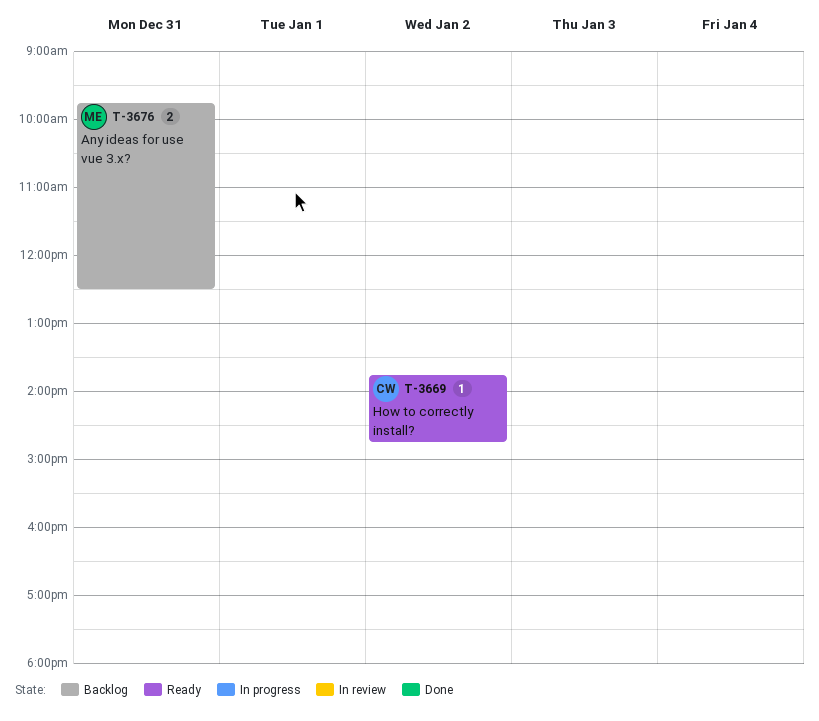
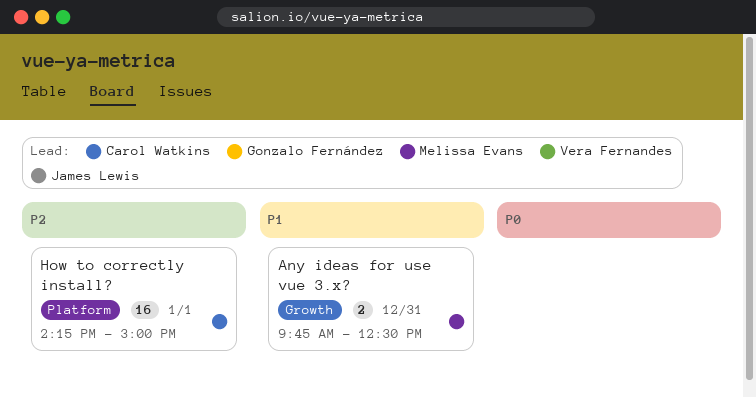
How to correctly install?, estimate: 1 -> 16
How to correctly install?, day: Jan 2 -> Jan 1
How to correctly install?, begins: 13:45 -> 14:15
How to correctly install?, ends: 14:45 -> 15:00

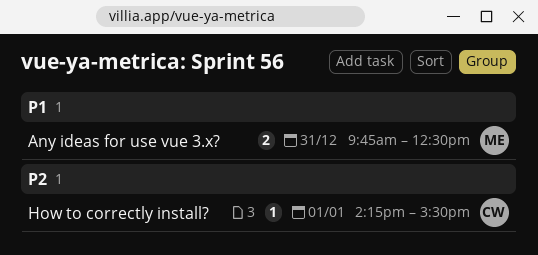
How to correctly install?, estimate: 16 -> 1
How to correctly install?, ends: 15:00 -> 15:30

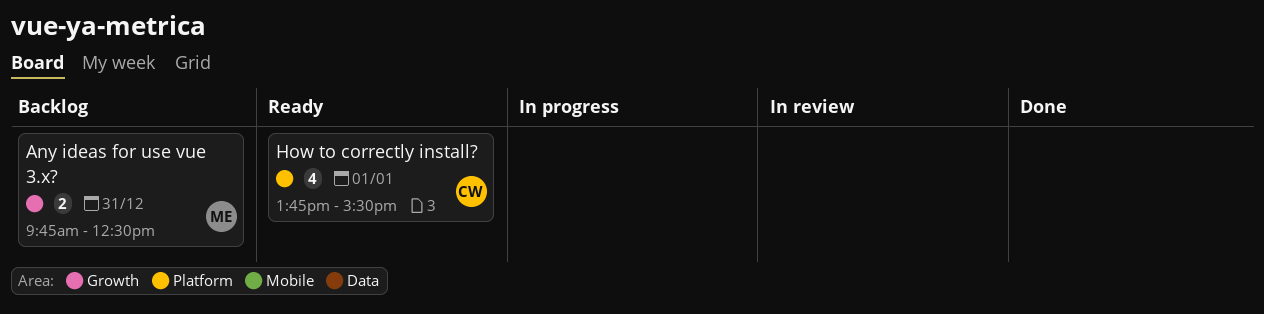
How to correctly install?, estimate: 1 -> 4
How to correctly install?, begins: 14:15 -> 13:45

